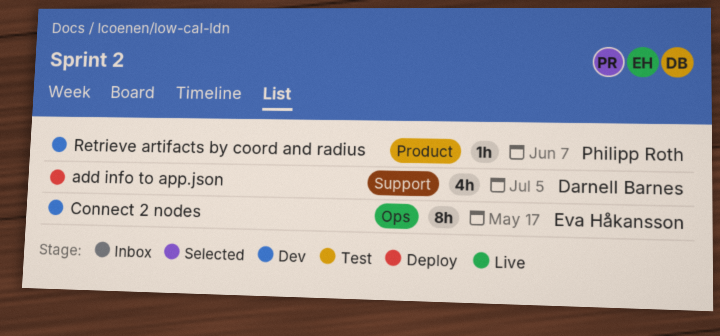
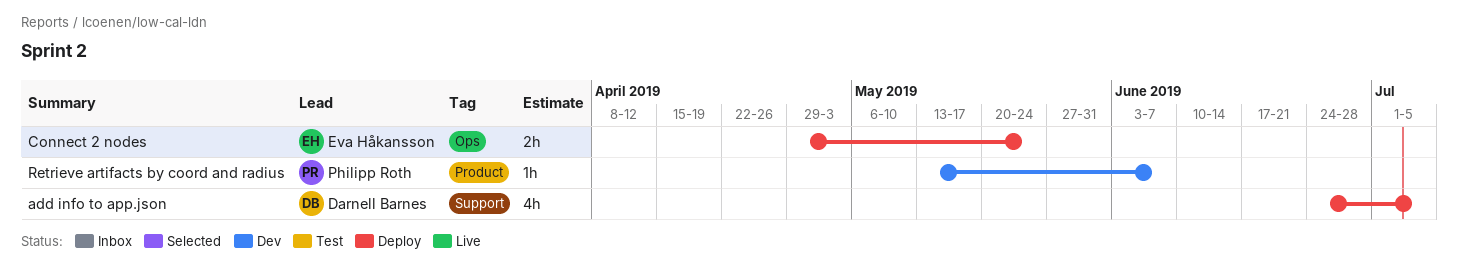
Connect 2 nodes, status: Dev -> Deploy
Connect 2 nodes, estimate: 8h -> 2h
Connect 2 nodes, due: May 17 -> May 24

